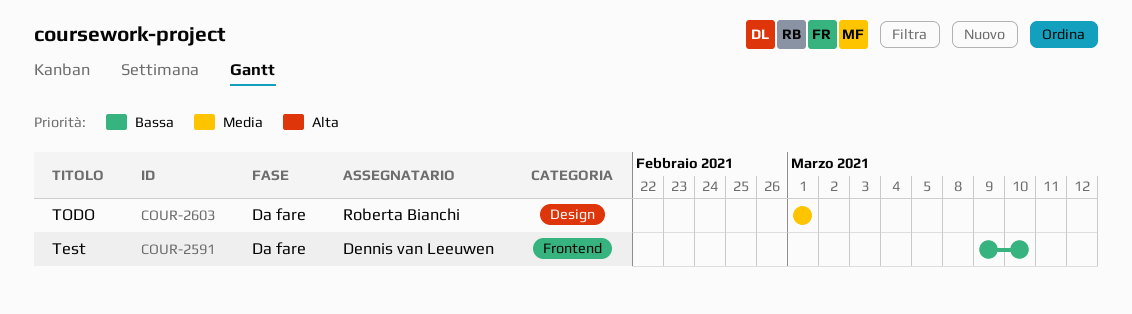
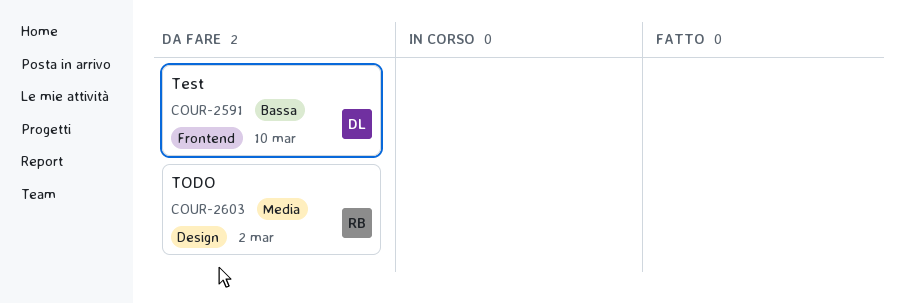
COUR-2603, due: Mar 1 -> Mar 2

